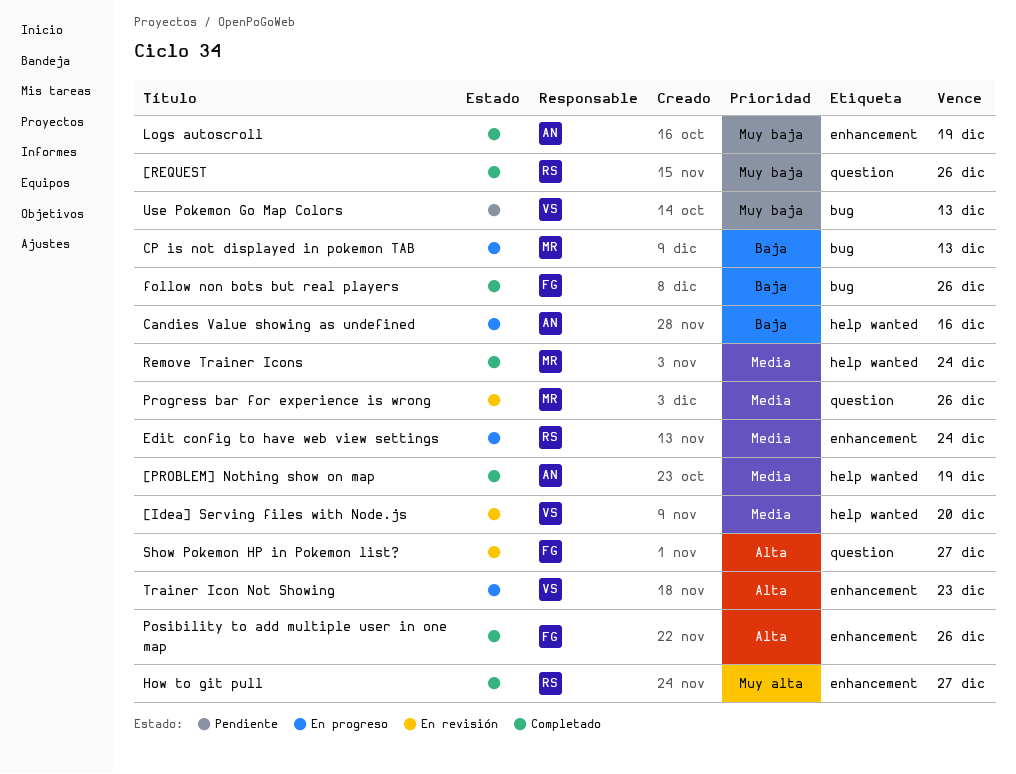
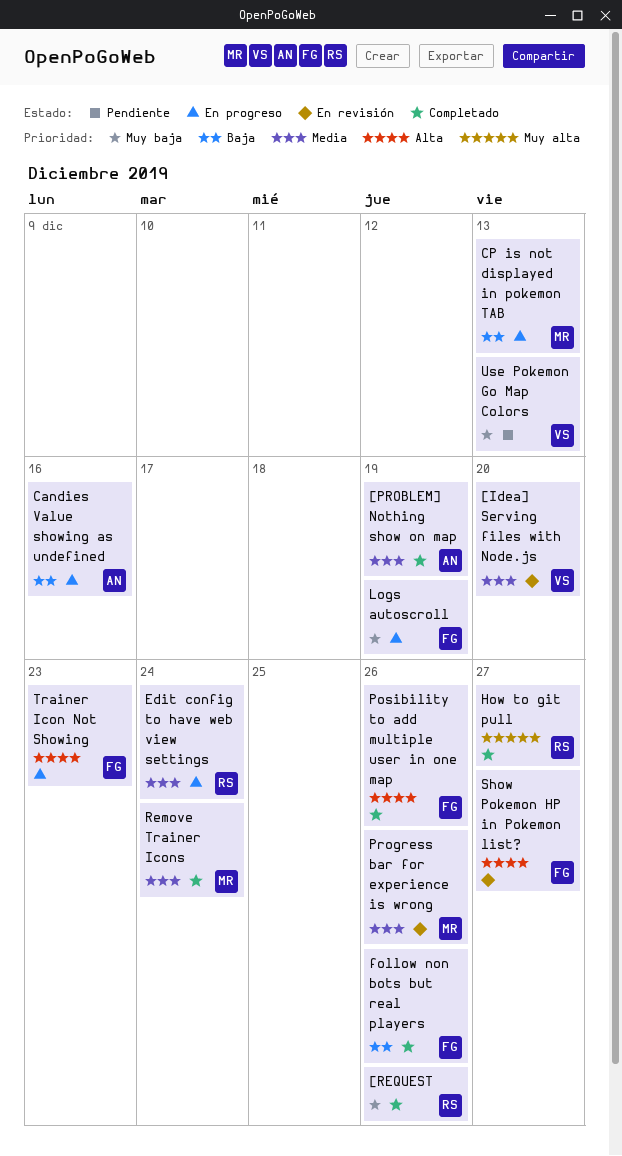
Logs autoscroll, status: Completado -> En progreso
Logs autoscroll, owner: AN -> FG
Trainer Icon Not Showing, owner: VS -> FG

